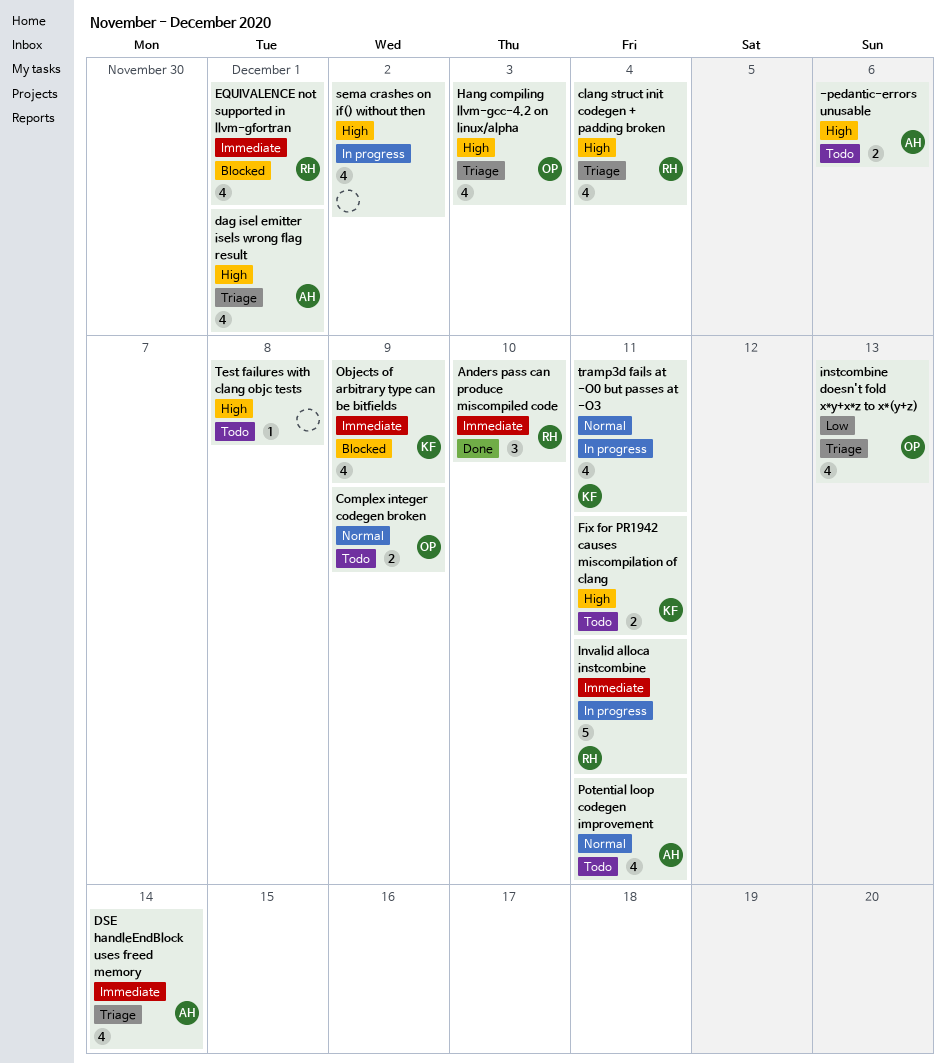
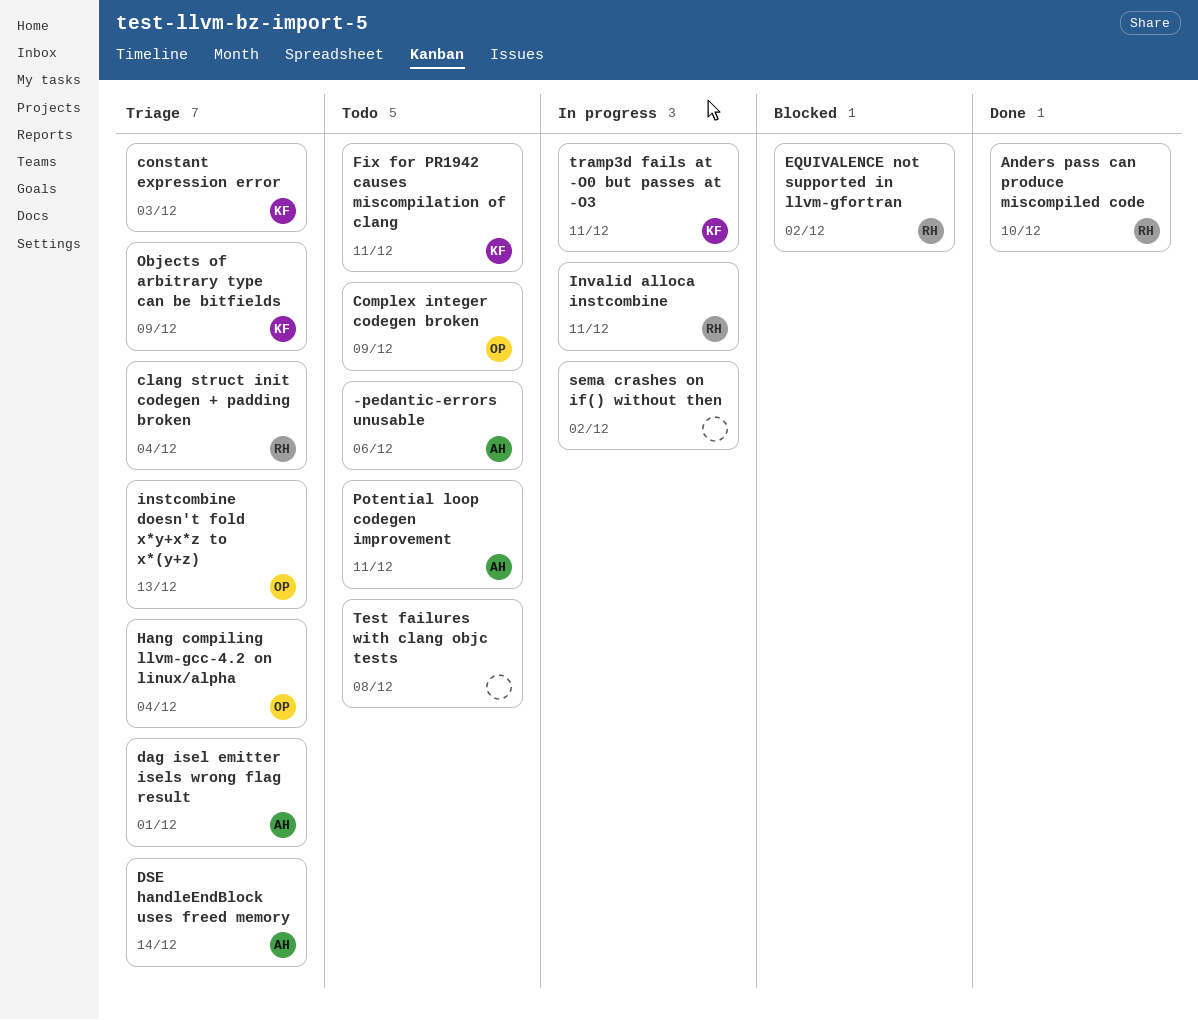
constant expression error: none -> present
EQUIVALENCE not supported in llvm-gfortran, due: Dec 1 -> Dec 2
Hang compiling llvm-gcc-4.2 on linux/alpha, due: Dec 3 -> Dec 4
Objects of arbitrary type can be bitfields, status: Blocked -> Triage

